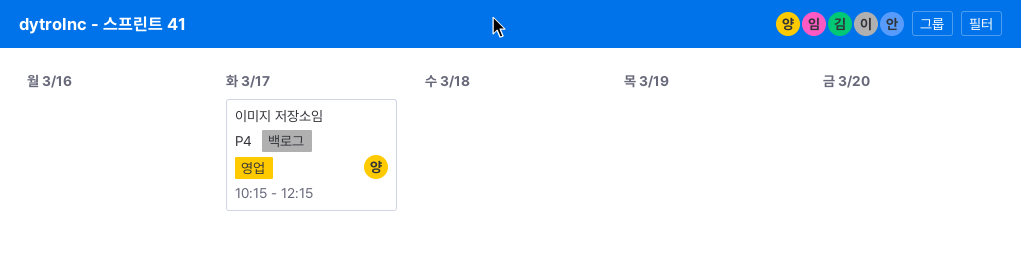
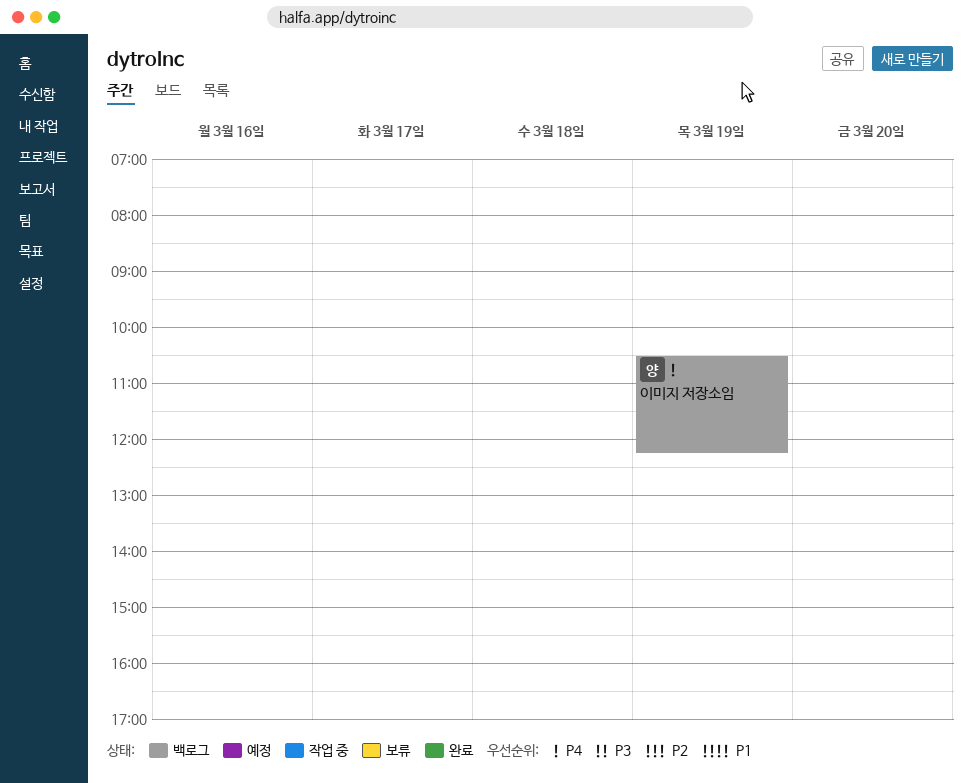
이미지 저장소임, day: Mar 17 -> Mar 19
이미지 저장소임, begins: 10:15 -> 10:30

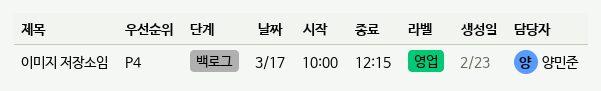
이미지 저장소임, day: Mar 19 -> Mar 17
이미지 저장소임, begins: 10:30 -> 10:00

